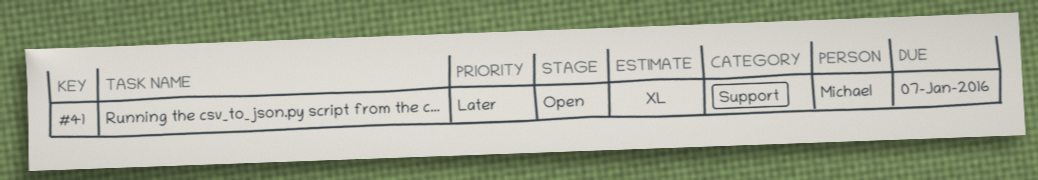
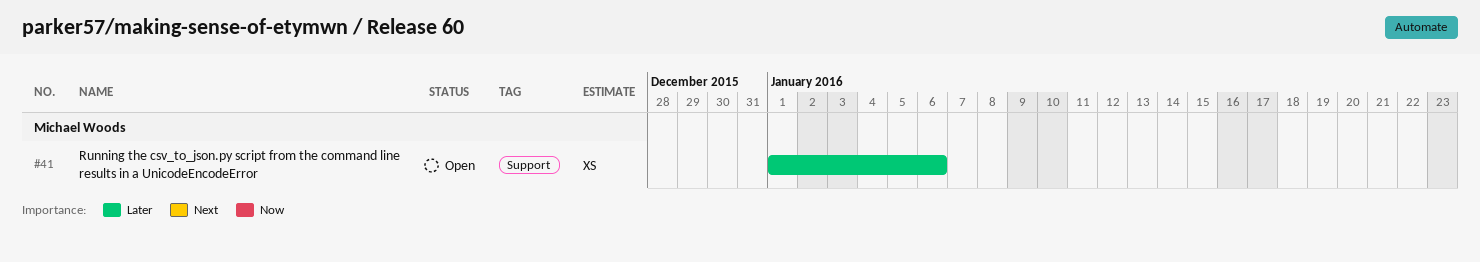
#41, estimate: XL -> XS
#41, due: Jan 7 -> Jan 6

